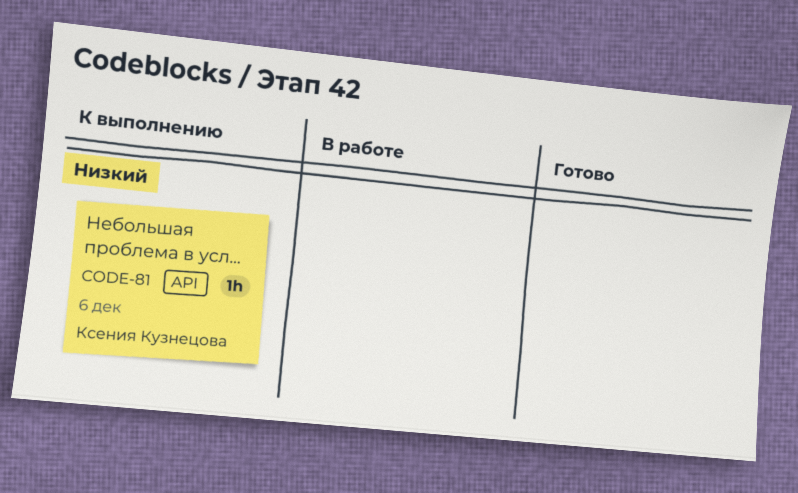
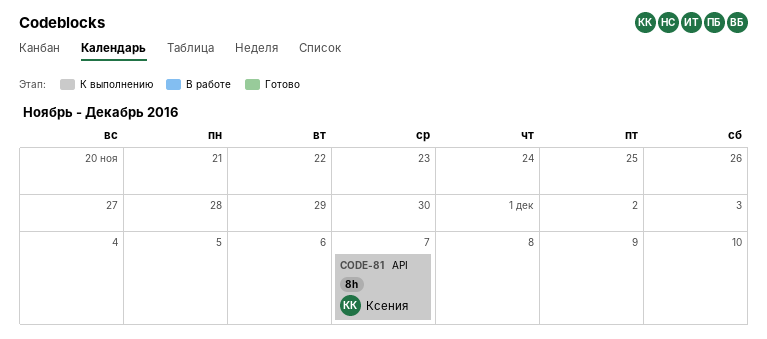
CODE-81, estimate: 1h -> 8h
CODE-81, due: Dec 6 -> Dec 7

